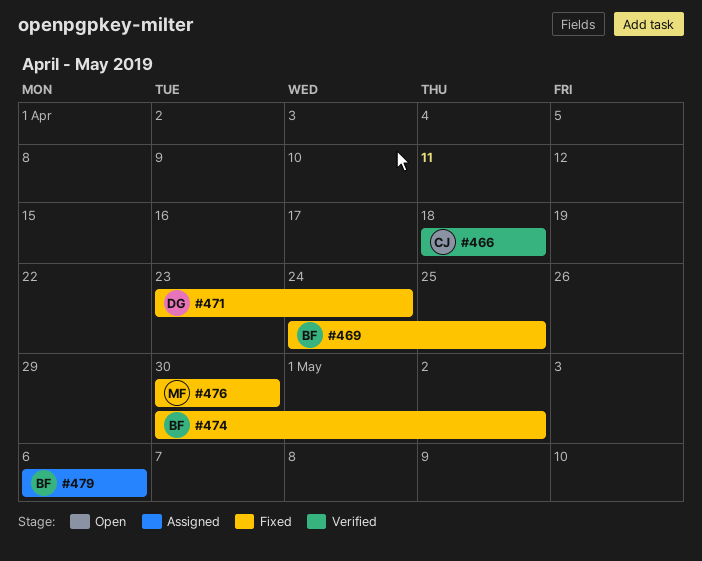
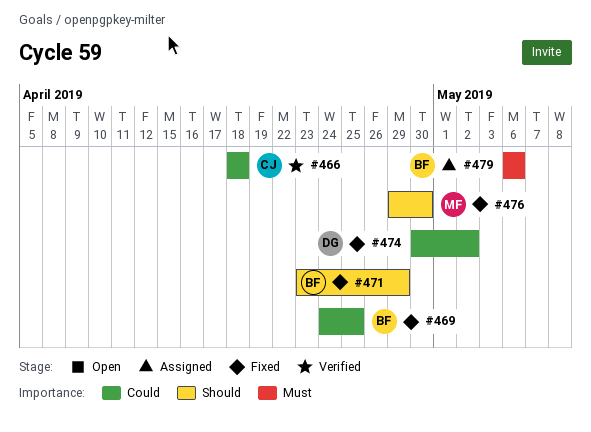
#471, owner: DG -> BF
#471, due: Apr 24 -> Apr 29
#474, owner: BF -> DG
#476, start: Apr 30 -> Apr 29

